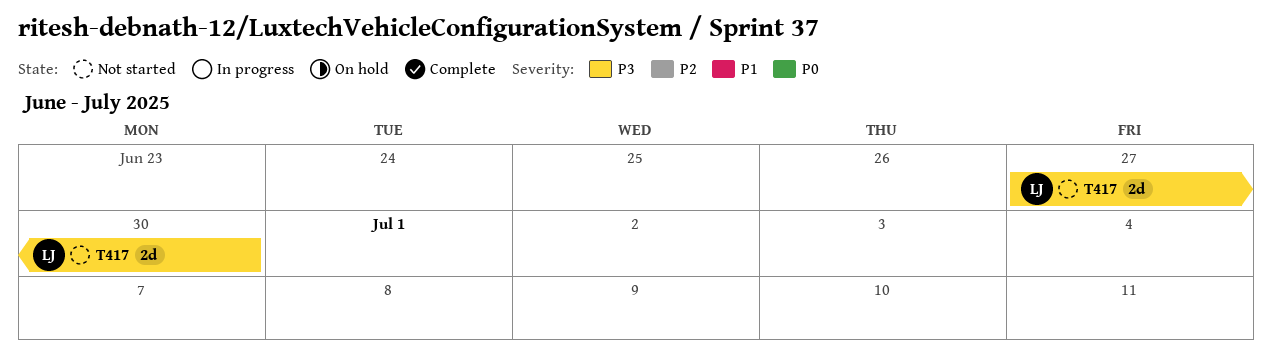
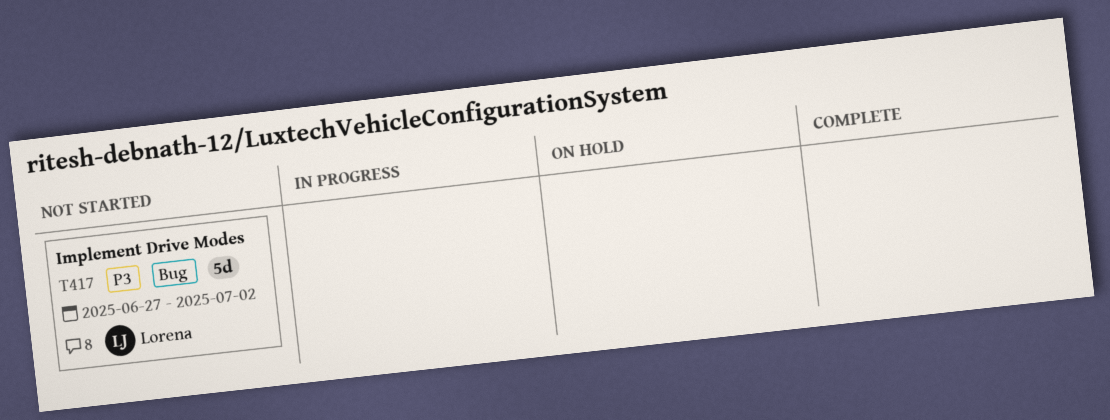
T417, estimate: 2d -> 5d
T417, due: Jun 30 -> Jul 2

